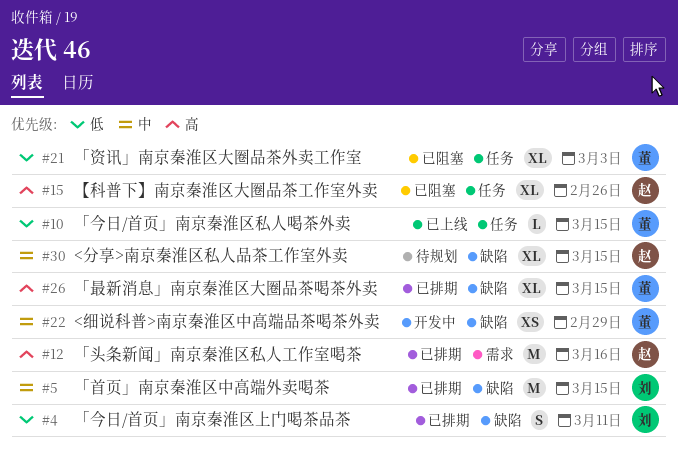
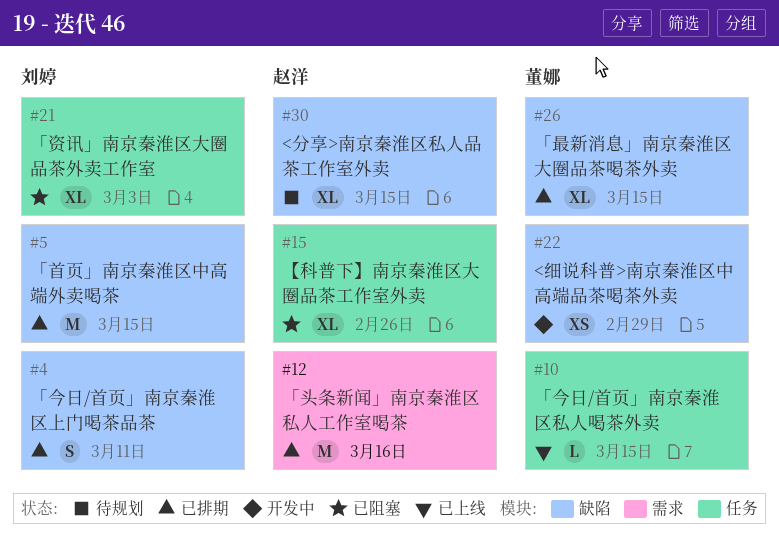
#21, owner: 董娜 -> 刘婷

